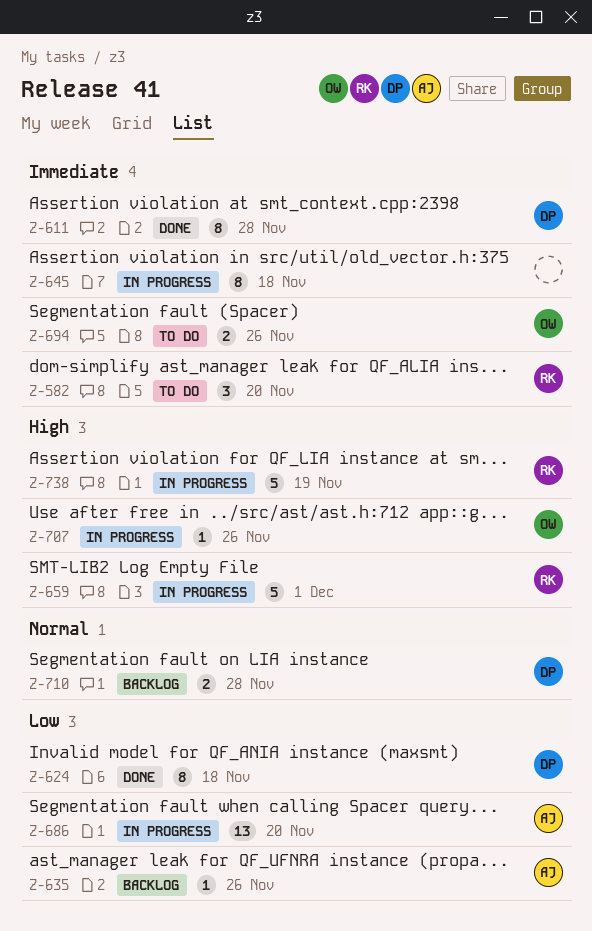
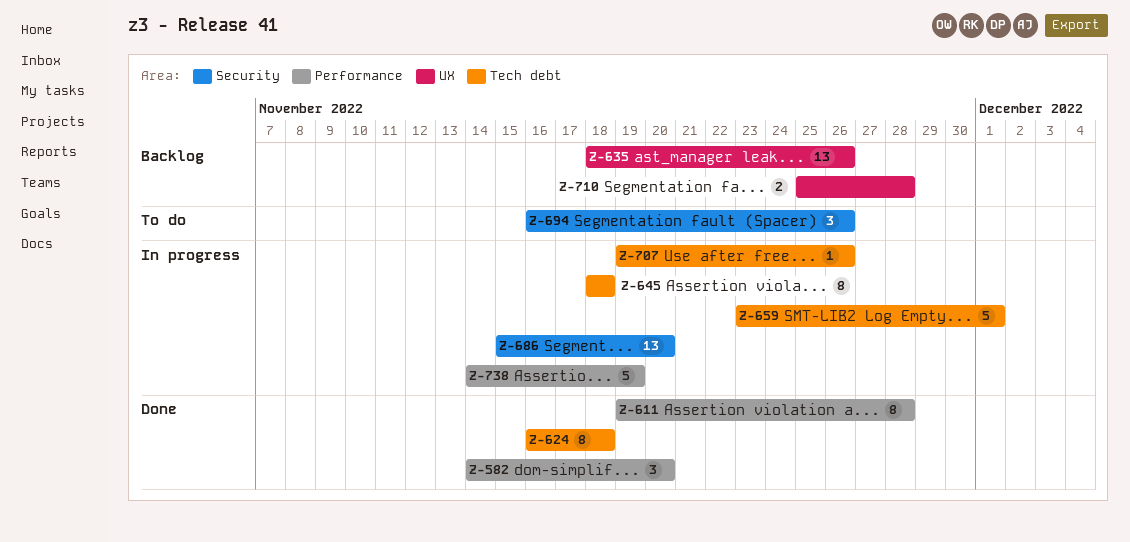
Z-582, status: To do -> Done
Z-635, estimate: 1 -> 13
Z-694, estimate: 2 -> 3

